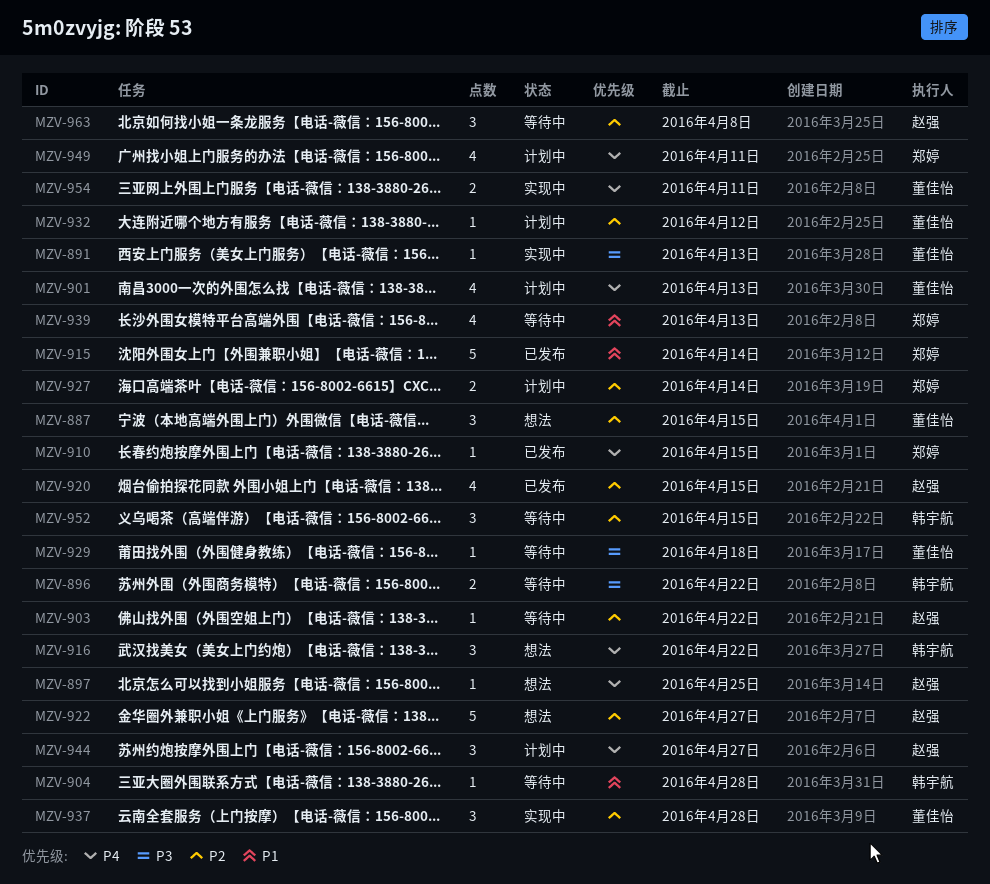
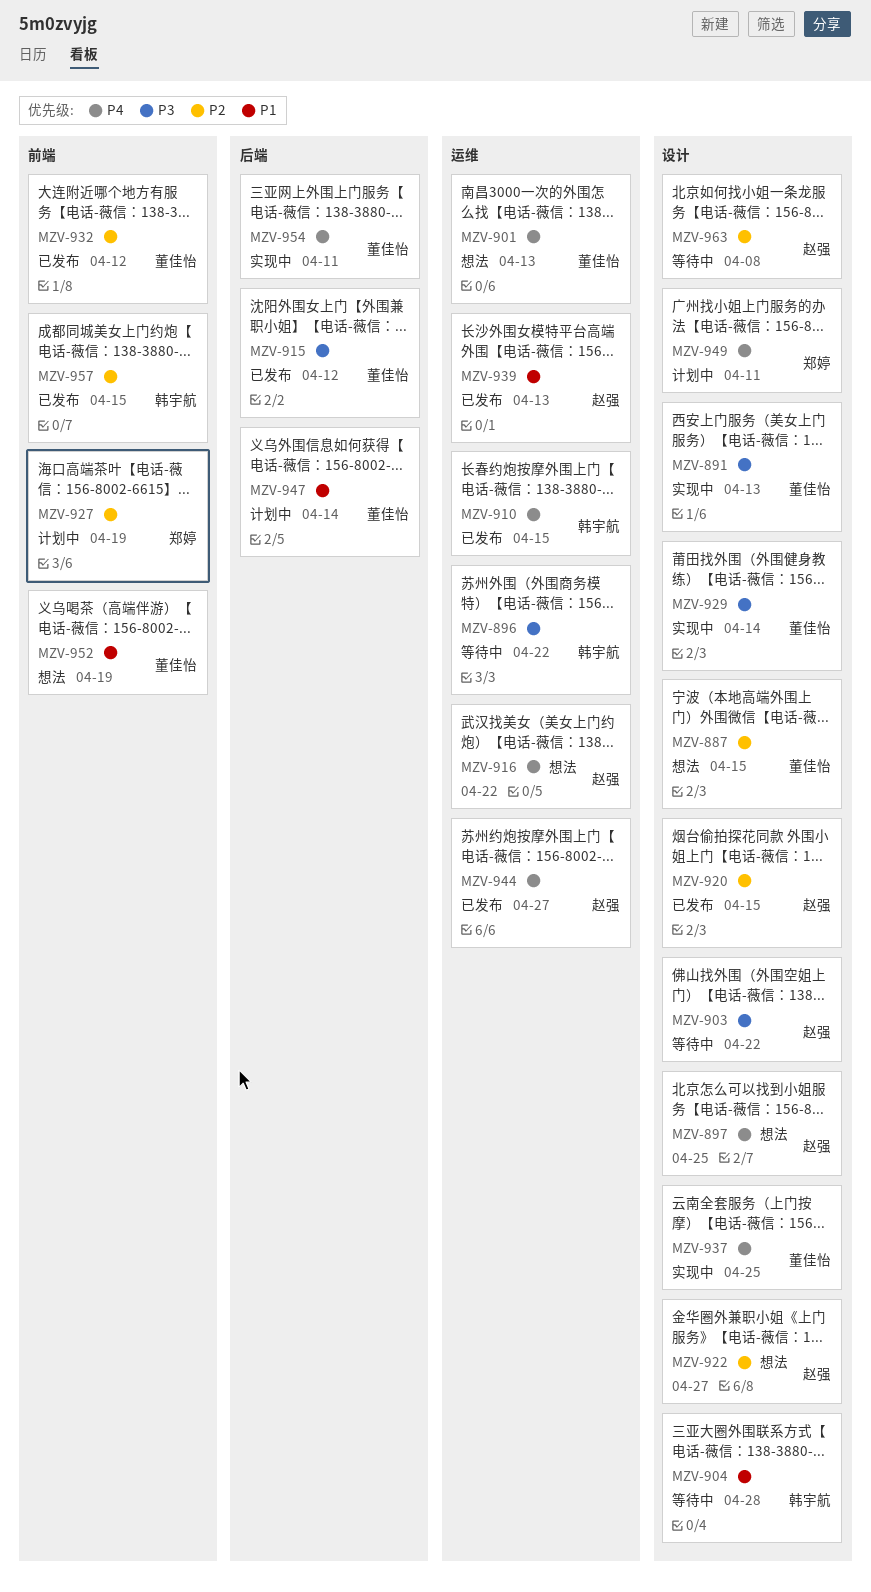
MZV-901, status: 计划中 -> 想法
MZV-903, priority: P2 -> P3
MZV-910, owner: 郑婷 -> 韩宇航
MZV-915, owner: 郑婷 -> 董佳怡
MZV-915, priority: P1 -> P3
MZV-915, due: Apr 14 -> Apr 12
MZV-916, owner: 韩宇航 -> 赵强
MZV-927, due: Apr 14 -> Apr 19
MZV-929, status: 等待中 -> 实现中
MZV-929, due: Apr 18 -> Apr 14
MZV-932, status: 计划中 -> 已发布
MZV-937, priority: P2 -> P4
MZV-937, due: Apr 28 -> Apr 25
MZV-939, status: 等待中 -> 已发布
MZV-939, owner: 郑婷 -> 赵强
MZV-944, status: 计划中 -> 已发布
MZV-947: none -> present
MZV-952, status: 等待中 -> 想法
MZV-952, owner: 韩宇航 -> 董佳怡
MZV-952, priority: P2 -> P1
MZV-952, due: Apr 15 -> Apr 19
MZV-957: none -> present

